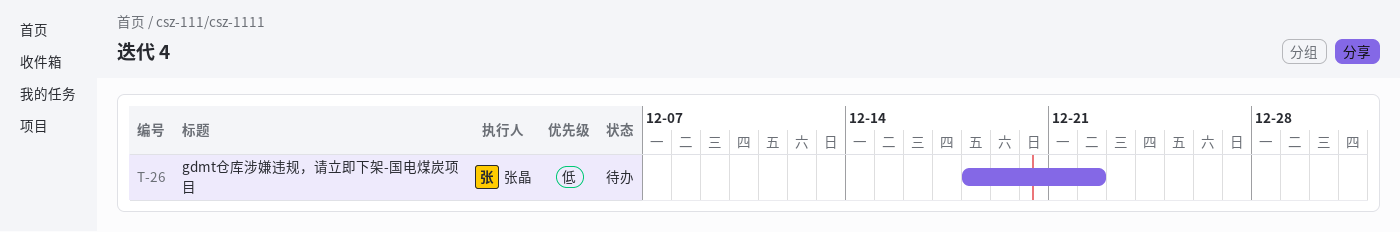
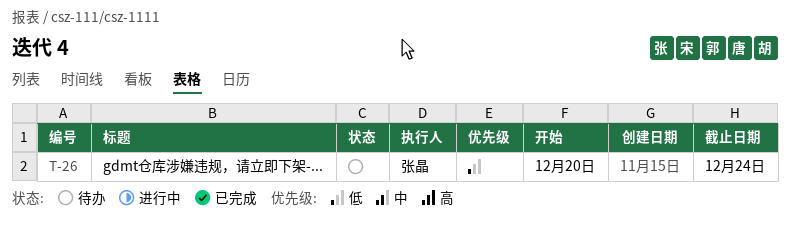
T-26, start: Dec 18 -> Dec 20
T-26, due: Dec 22 -> Dec 24

